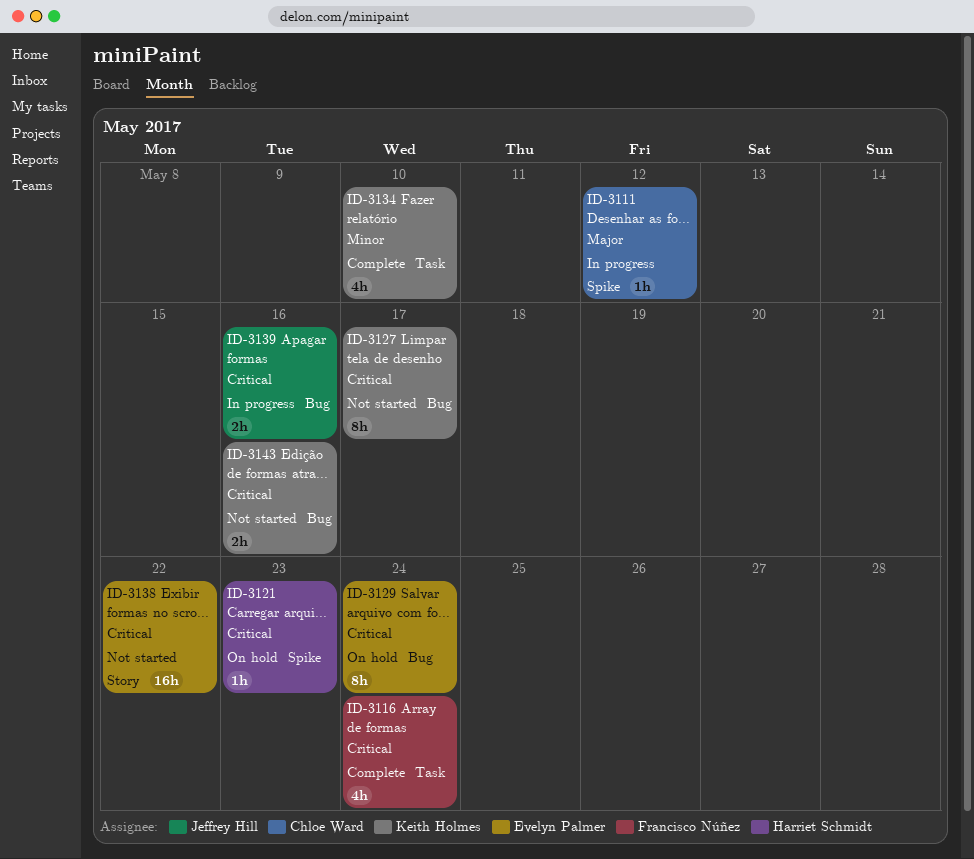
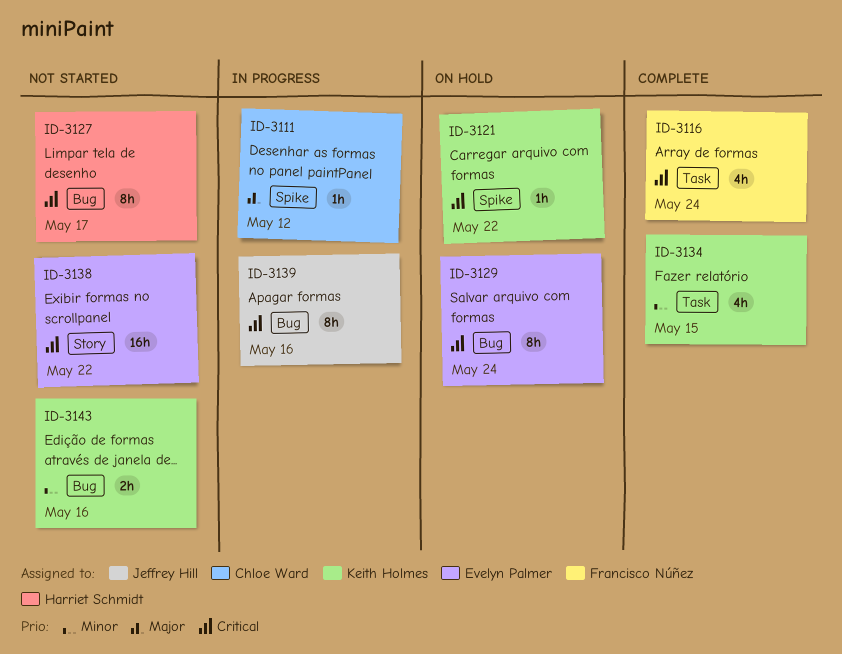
ID-3121, owner: Harriet Schmidt -> Keith Holmes
ID-3121, due: May 23 -> May 22
ID-3127, owner: Keith Holmes -> Harriet Schmidt
ID-3134, due: May 10 -> May 15
ID-3139, estimate: 2h -> 8h
ID-3143, priority: Critical -> Minor

